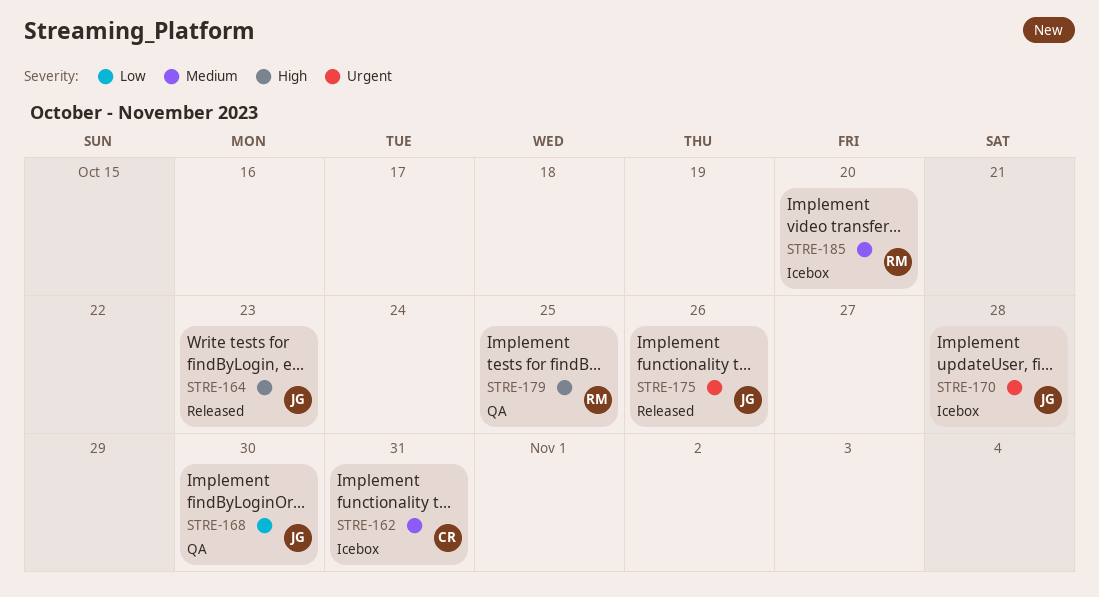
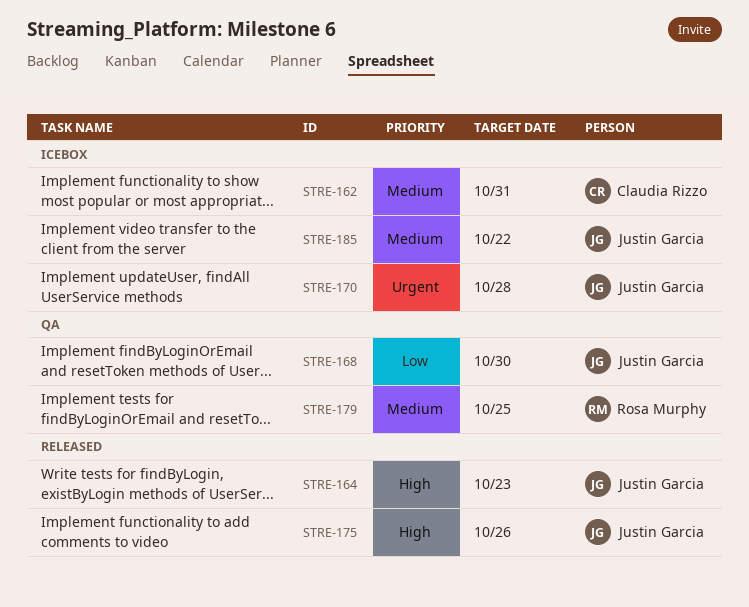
STRE-175, priority: Urgent -> High
STRE-179, priority: High -> Medium
STRE-185, owner: Rosa Murphy -> Justin Garcia
STRE-185, due: Oct 20 -> Oct 22

